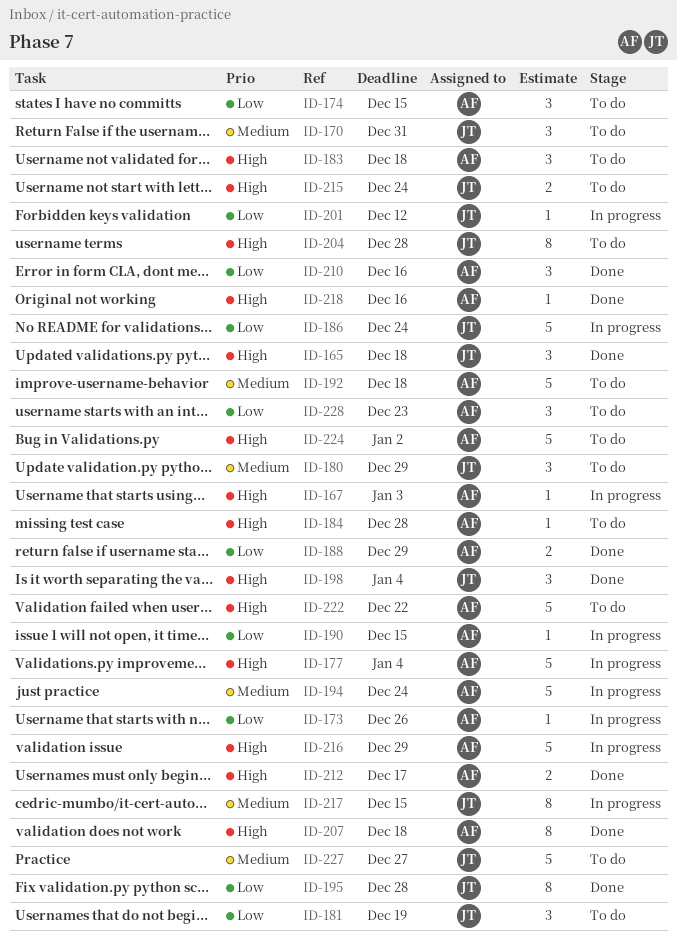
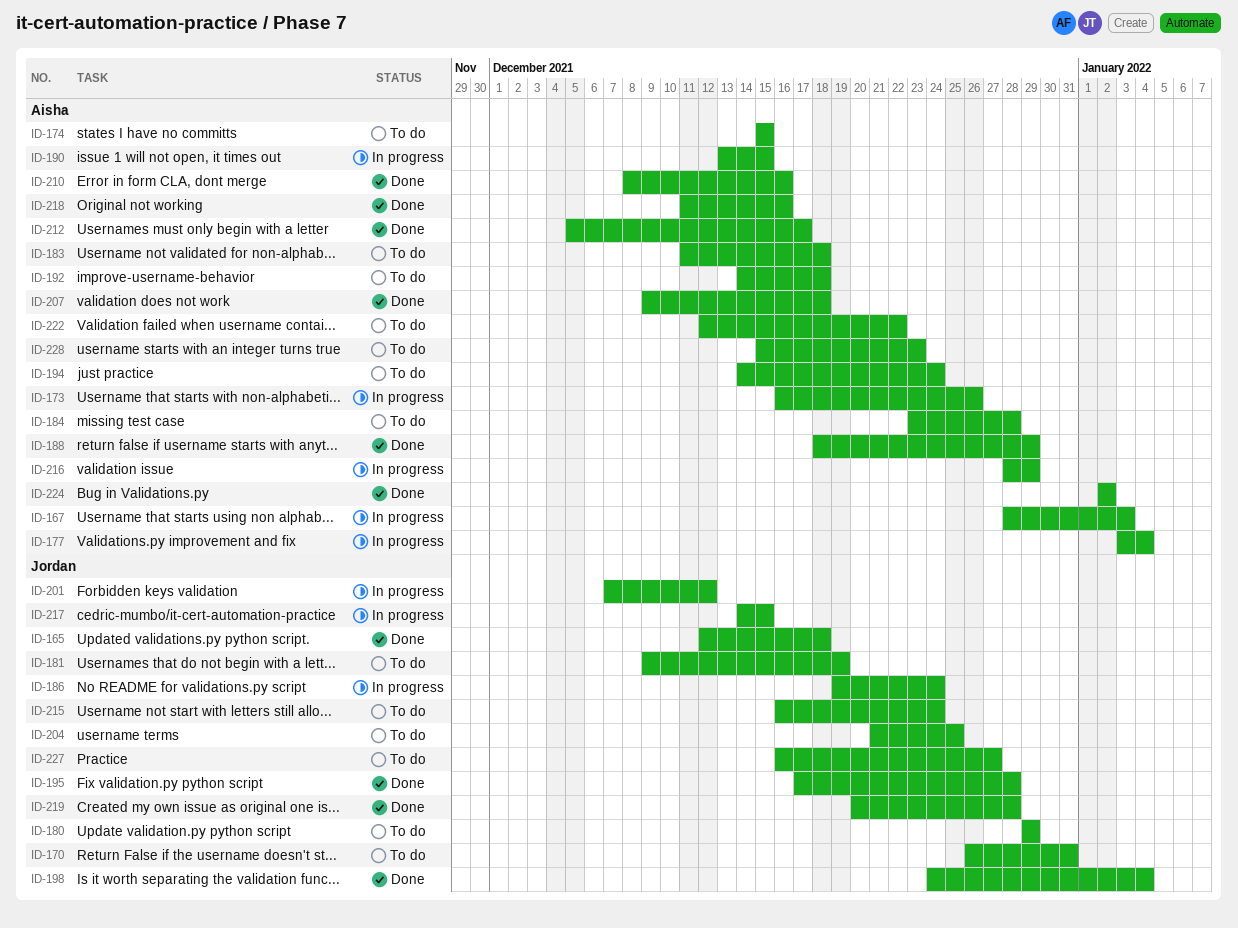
ID-194, status: In progress -> To do
ID-204, due: Dec 28 -> Dec 25
ID-219: none -> present
ID-224, status: To do -> Done

